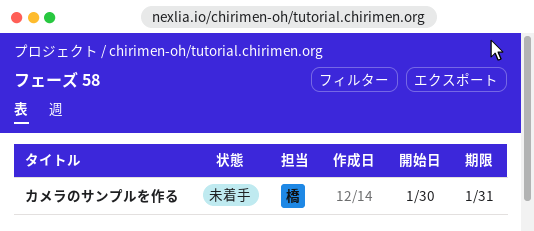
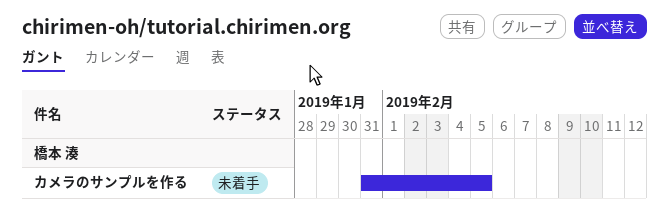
カメラのサンプルを作る, start: Jan 30 -> Jan 31
カメラのサンプルを作る, due: Jan 31 -> Feb 5

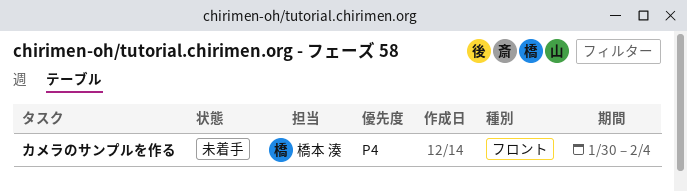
カメラのサンプルを作る, start: Jan 31 -> Jan 30
カメラのサンプルを作る, due: Feb 5 -> Feb 4

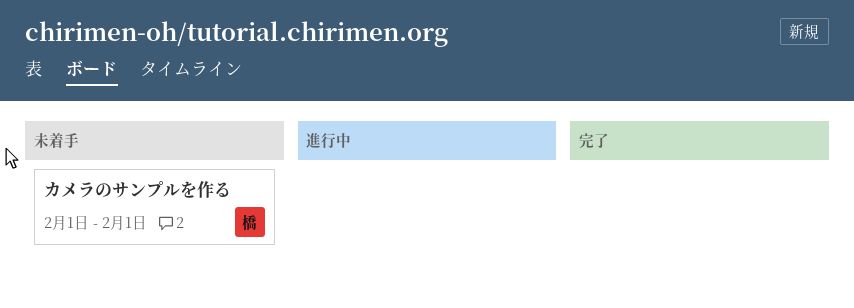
カメラのサンプルを作る, start: Jan 30 -> Feb 1
カメラのサンプルを作る, due: Feb 4 -> Feb 1

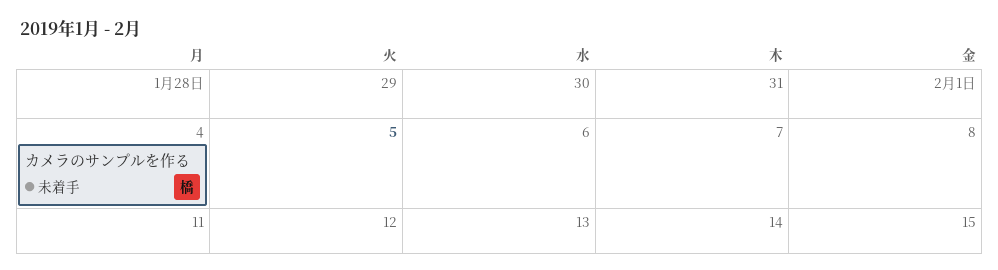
カメラのサンプルを作る, due: Feb 1 -> Feb 4

